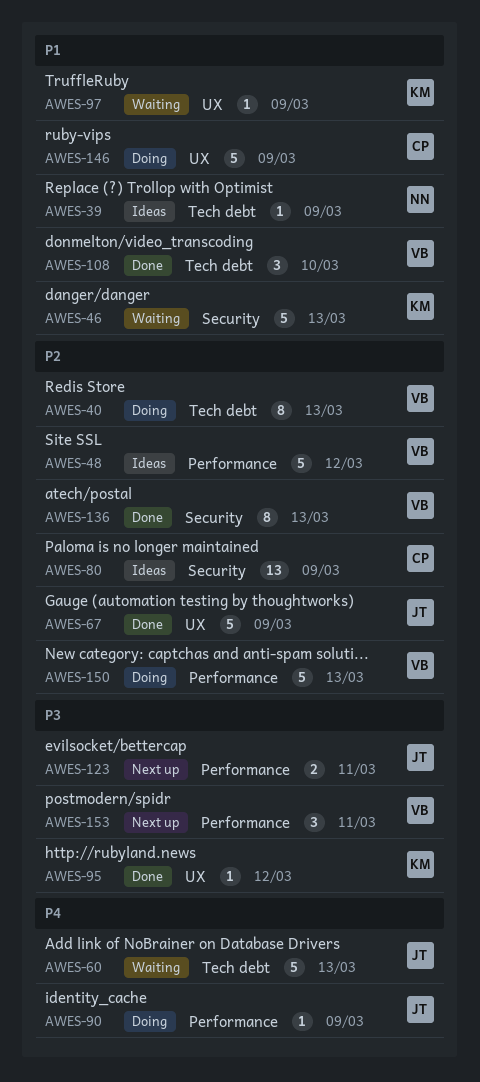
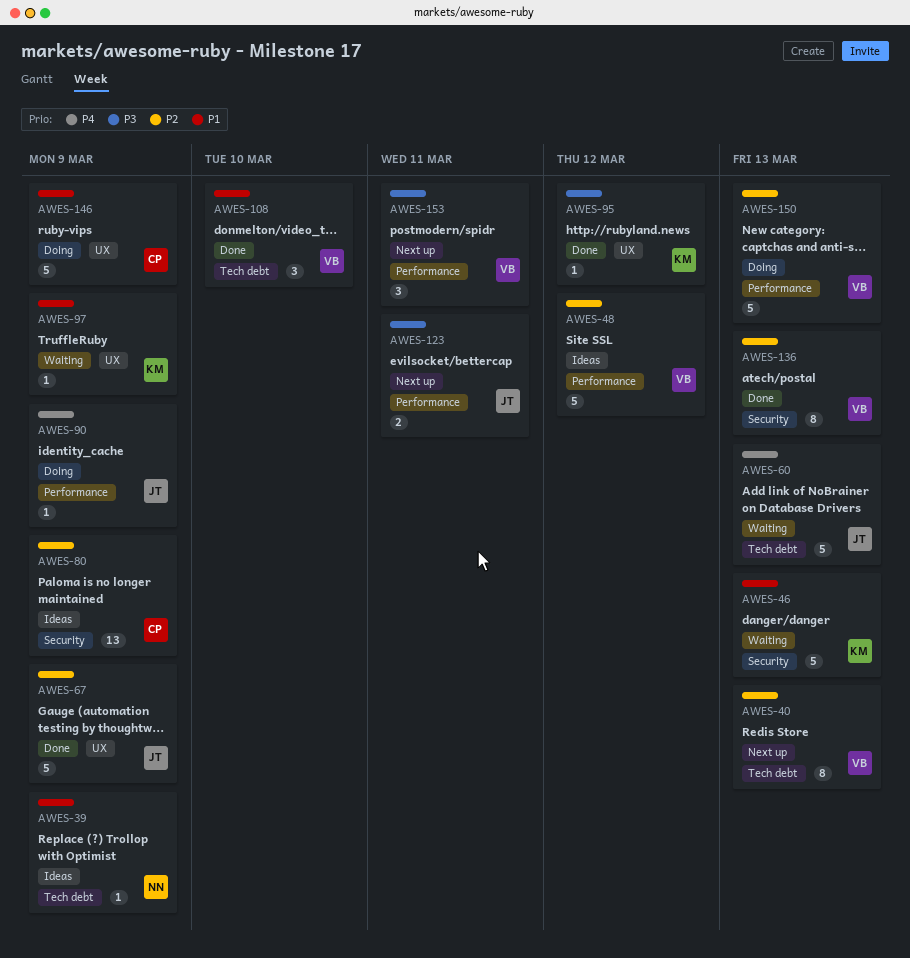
AWES-40, status: Doing -> Next up

